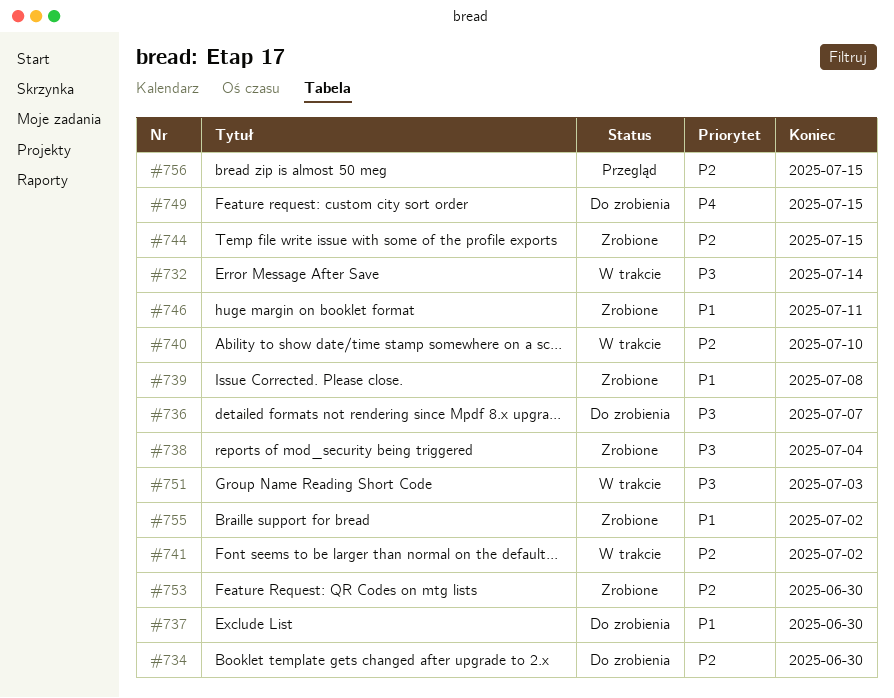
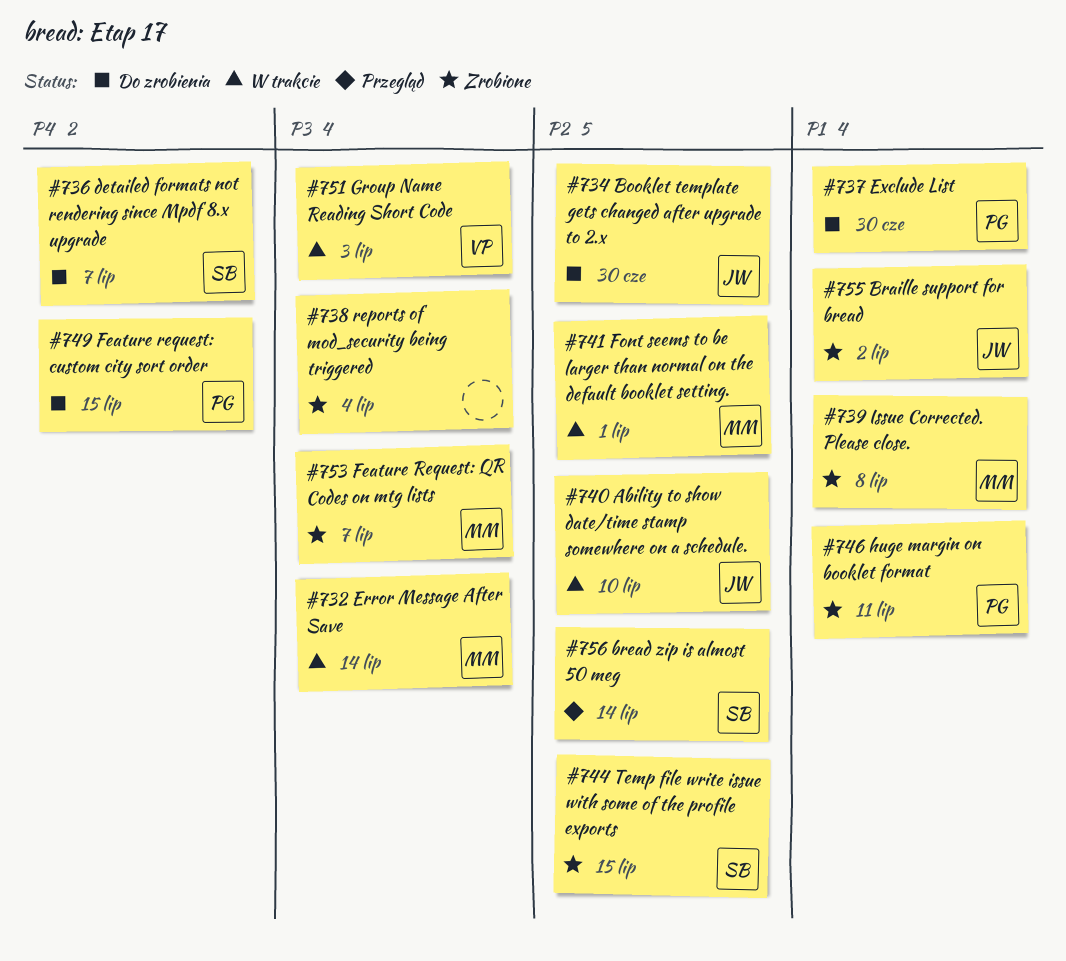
#736, priority: P3 -> P4
#741, due: Jul 2 -> Jul 1
#753, priority: P2 -> P3
#753, due: Jun 30 -> Jul 7
#756, due: Jul 15 -> Jul 14

